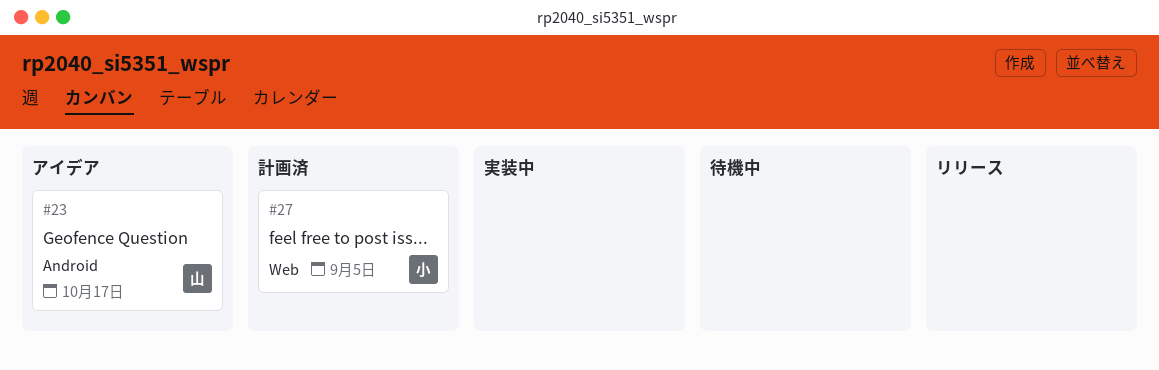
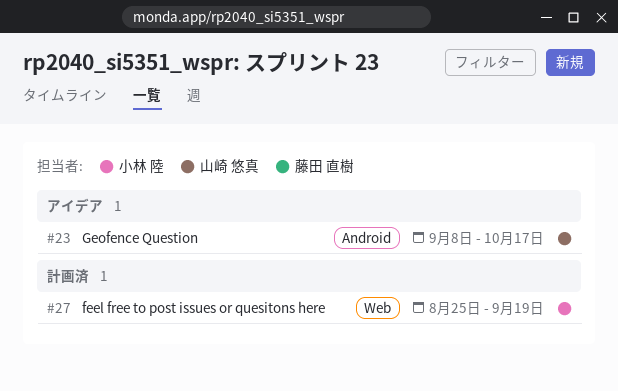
#27, due: Sep 5 -> Sep 19

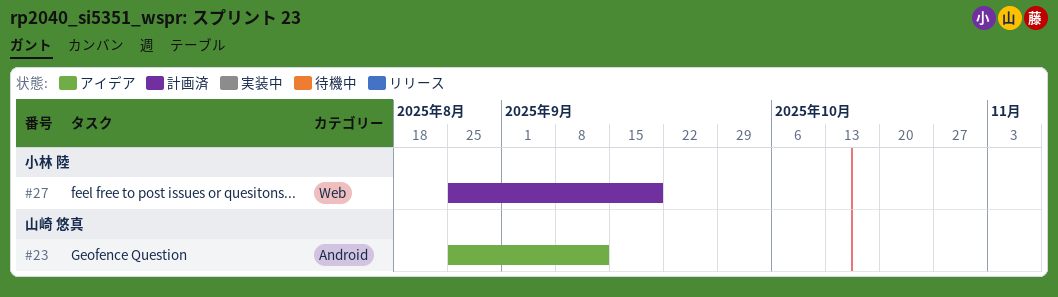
#23, start: Sep 8 -> Aug 25
#23, due: Oct 17 -> Sep 12

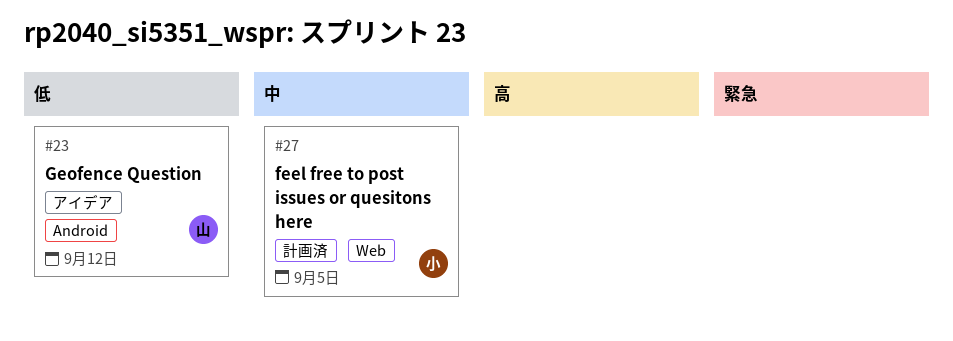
#27, due: Sep 19 -> Sep 5

